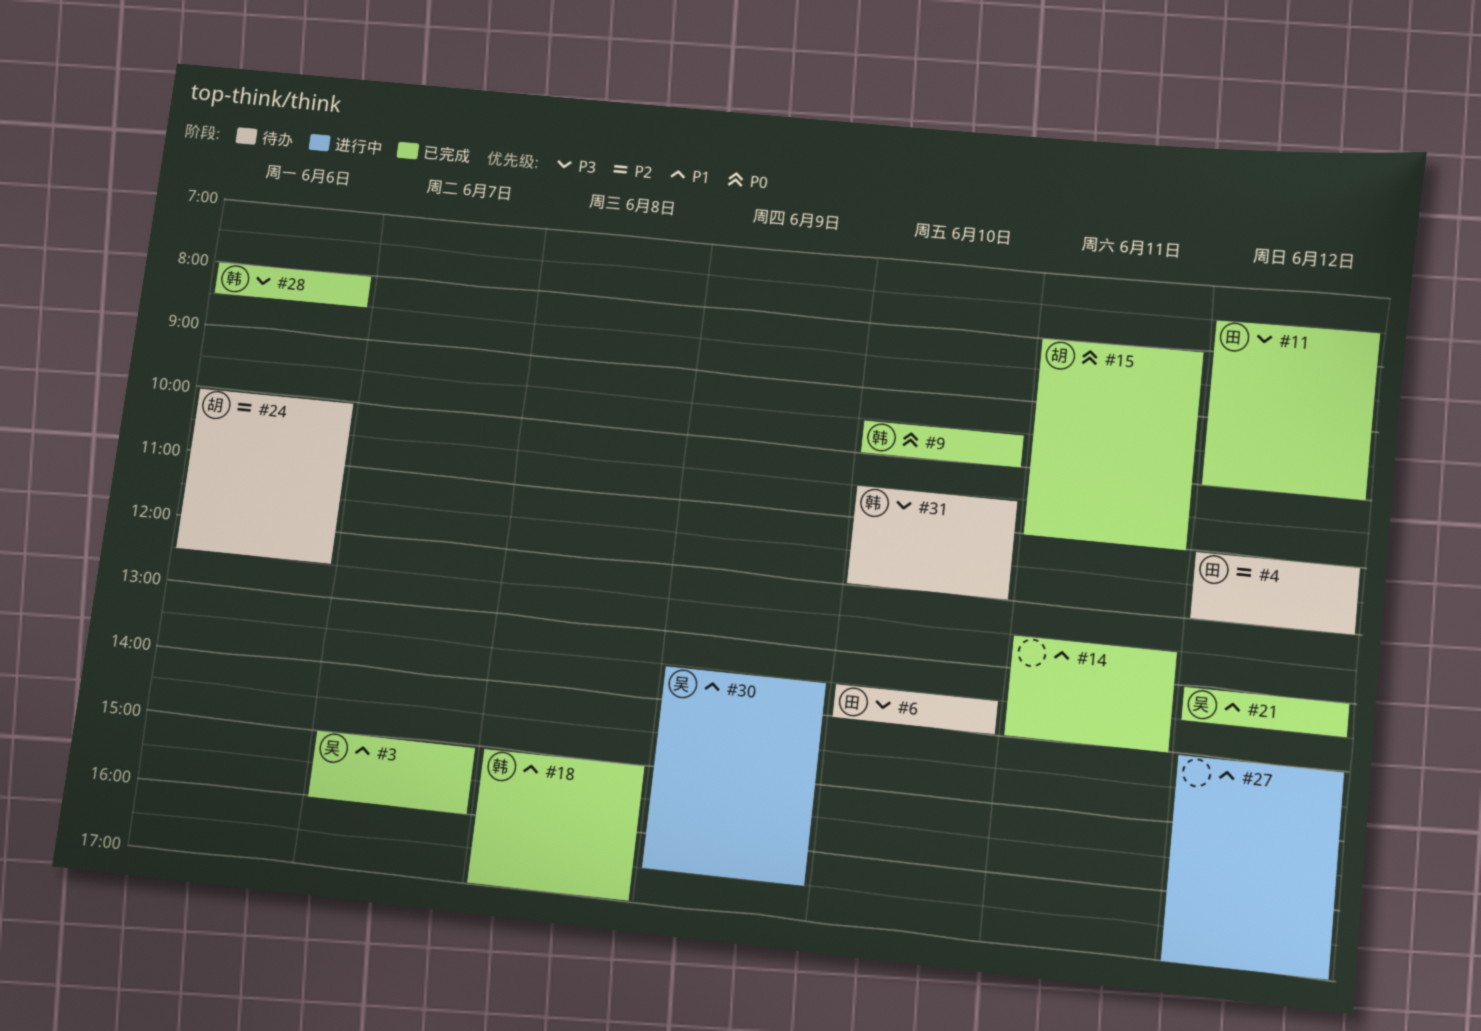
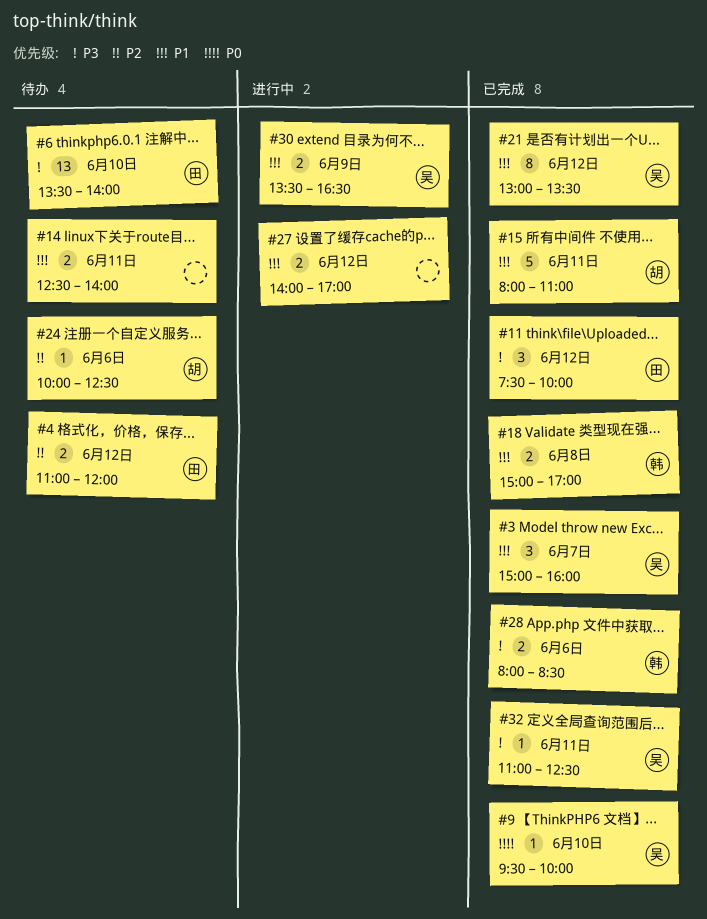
#9, owner: 韩 -> 吴
#14, status: 已完成 -> 待办
#15, priority: P0 -> P1
#31: present -> none
#32: none -> present

